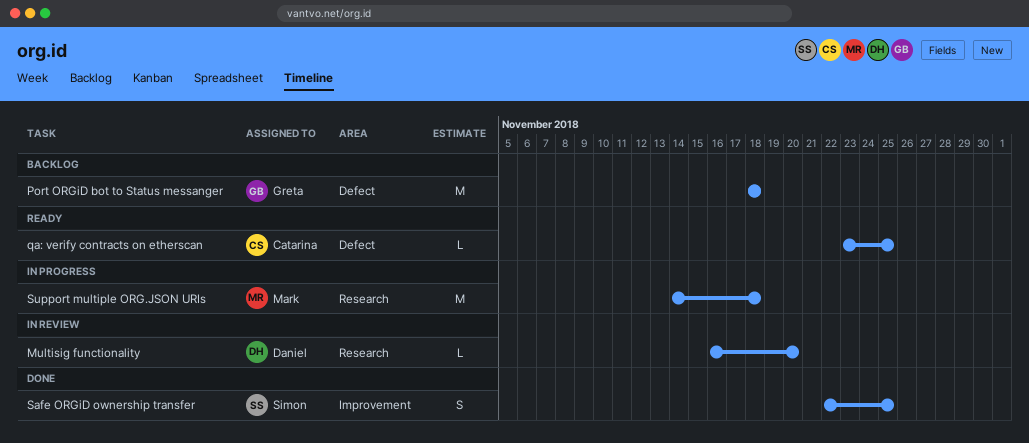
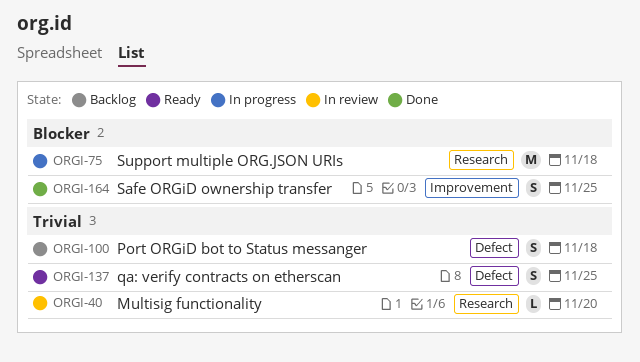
Port ORGiD bot to Status messanger, estimate: M -> S
qa: verify contracts on etherscan, estimate: L -> S

